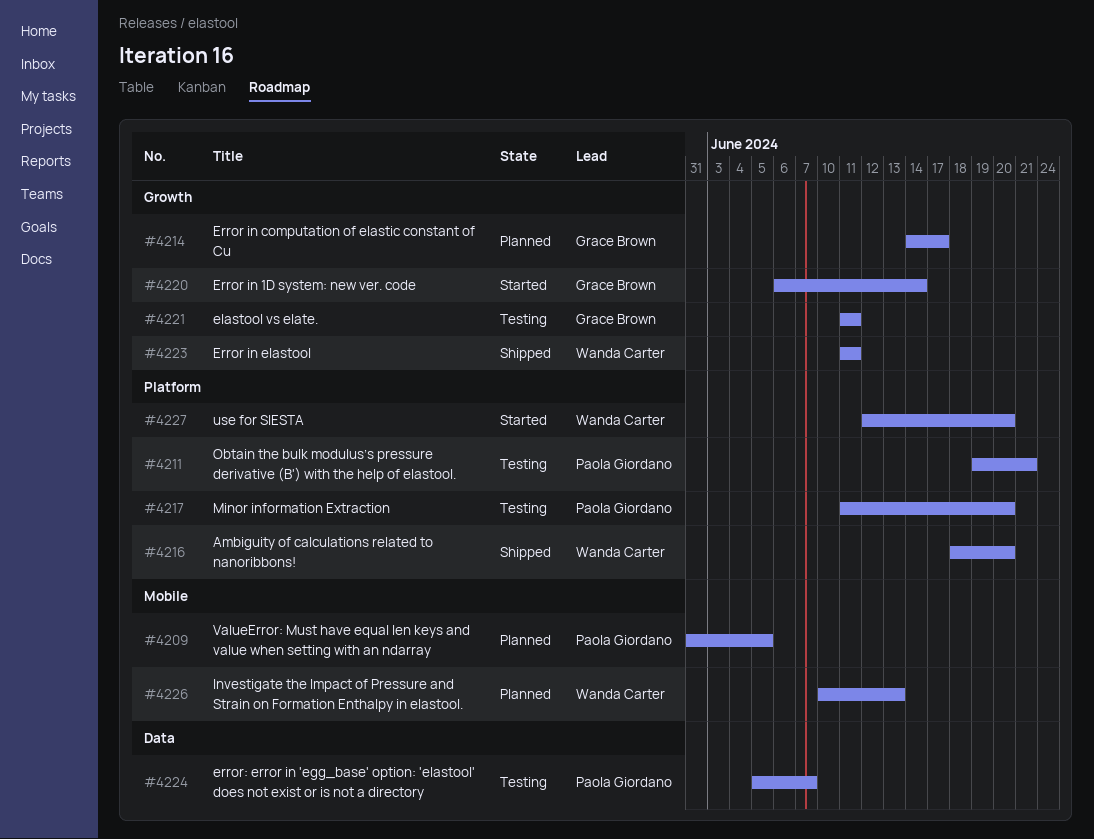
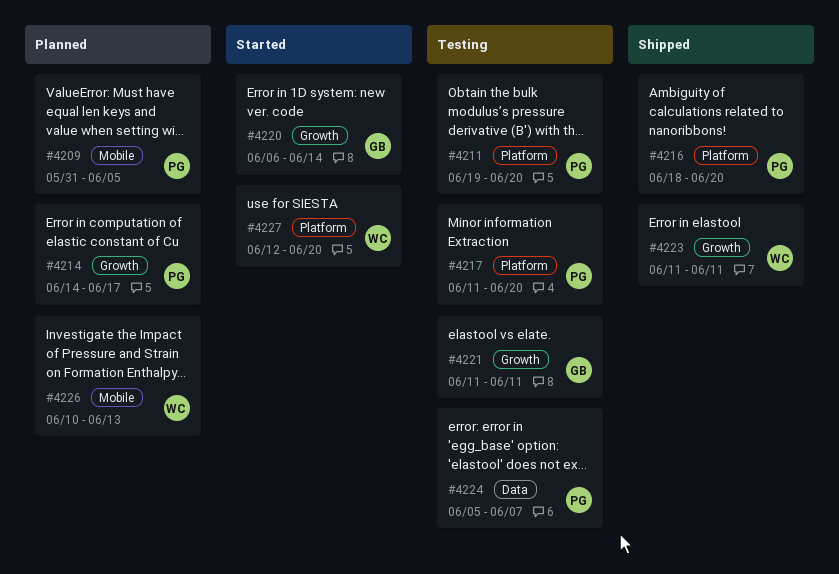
#4211, due: Jun 21 -> Jun 20
#4214, owner: Grace Brown -> Paola Giordano
#4216, owner: Wanda Carter -> Paola Giordano

